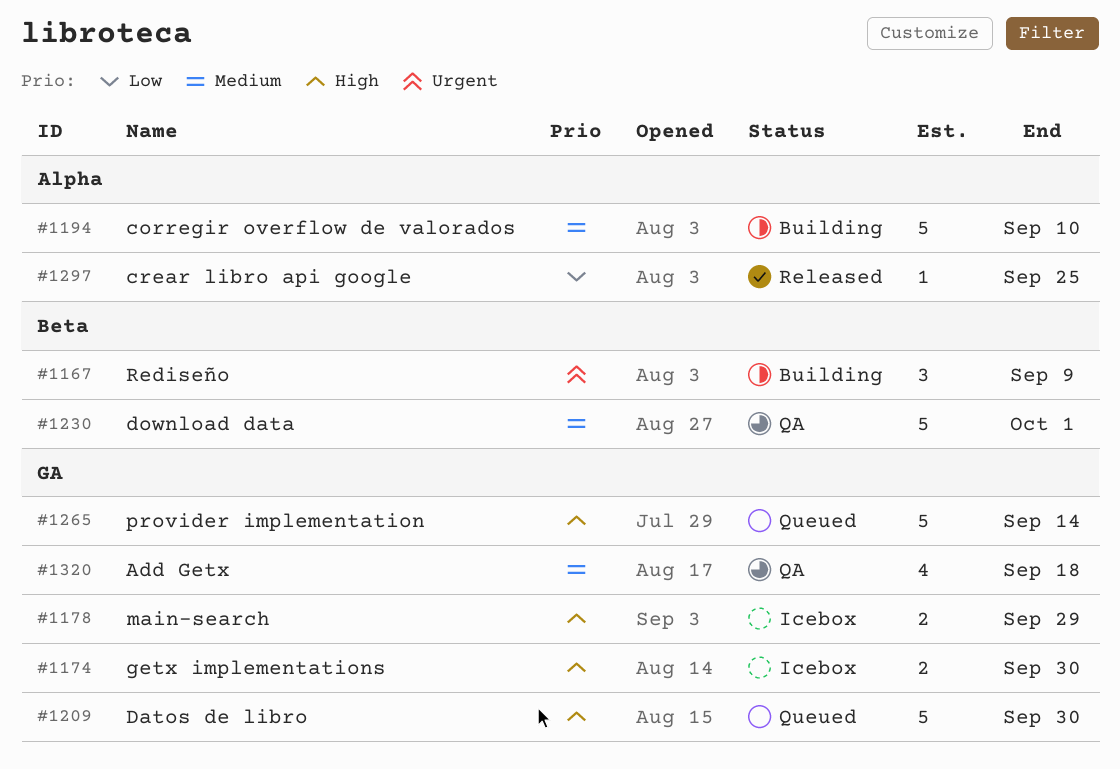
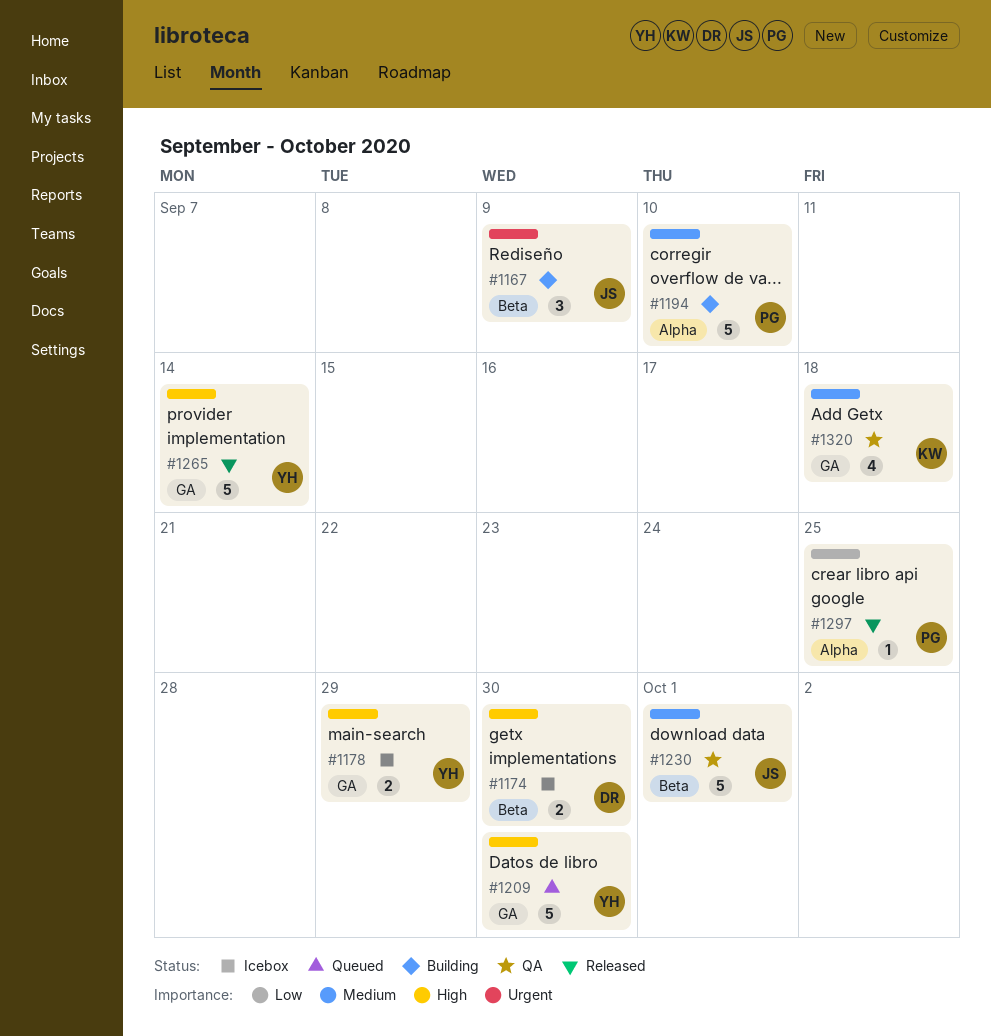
#1174, label: GA -> Beta
#1265, status: Queued -> Released

